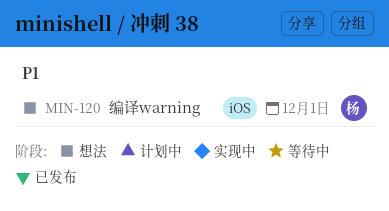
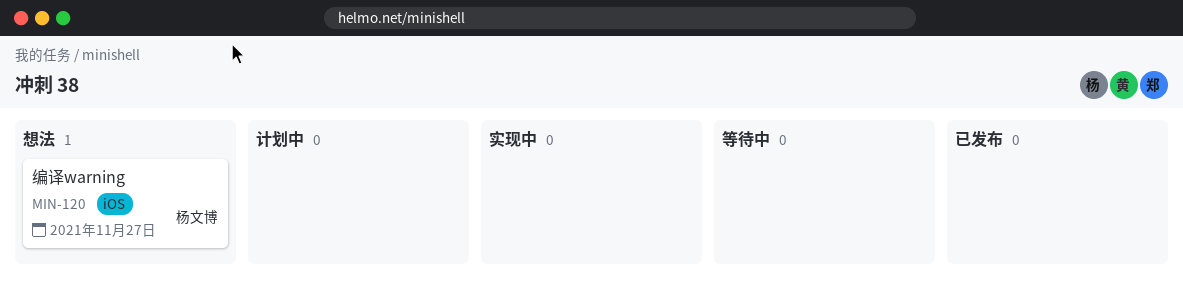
MIN-120, due: Dec 1 -> Nov 27

